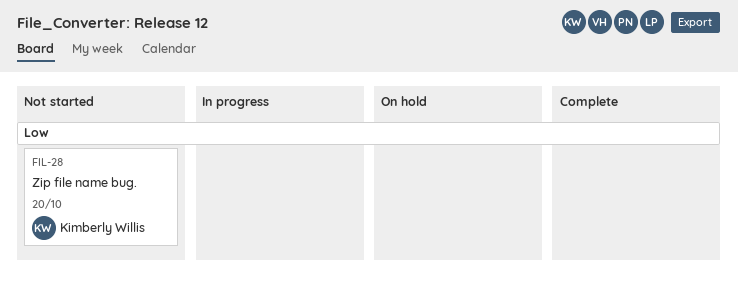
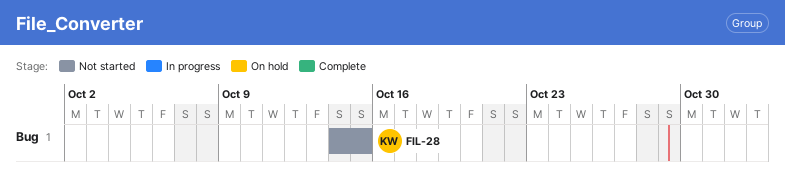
FIL-28, due: Oct 20 -> Oct 15

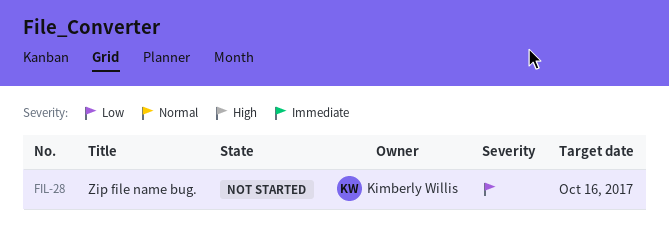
FIL-28, due: Oct 15 -> Oct 16

